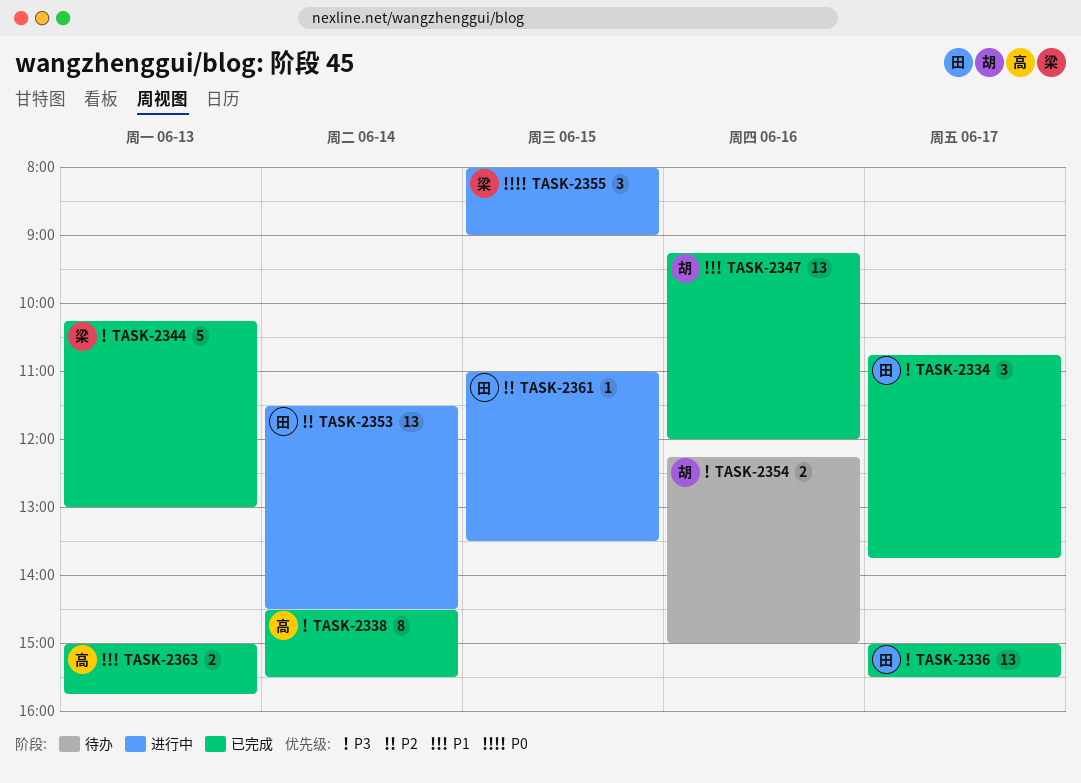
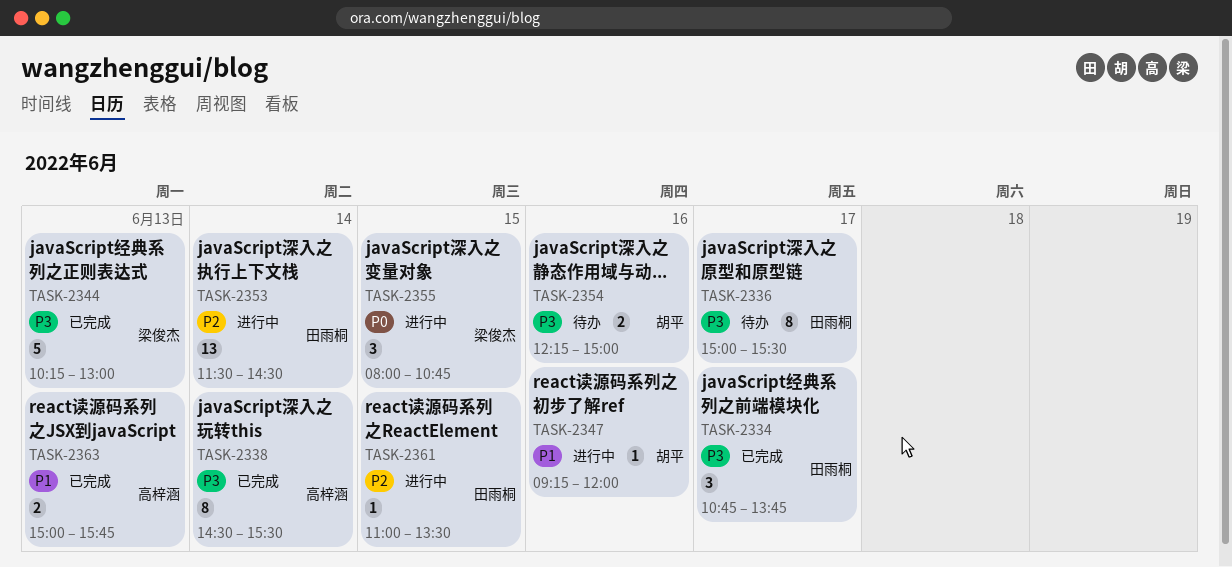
TASK-2336, status: 已完成 -> 待办
TASK-2336, estimate: 13 -> 8
TASK-2347, status: 已完成 -> 进行中
TASK-2347, estimate: 13 -> 1
TASK-2355, ends: 09:00 -> 10:45

